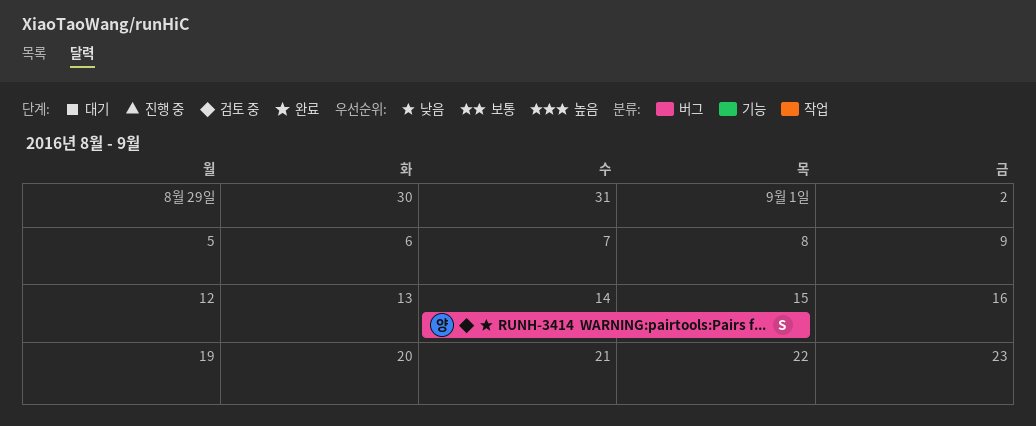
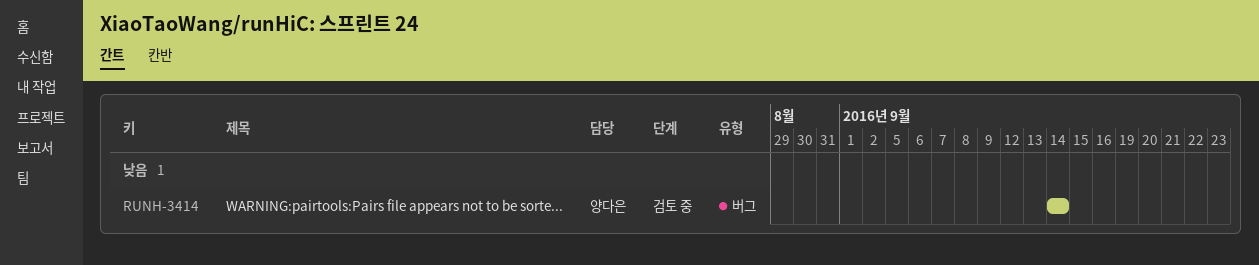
RUNH-3414, due: Sep 15 -> Sep 14

